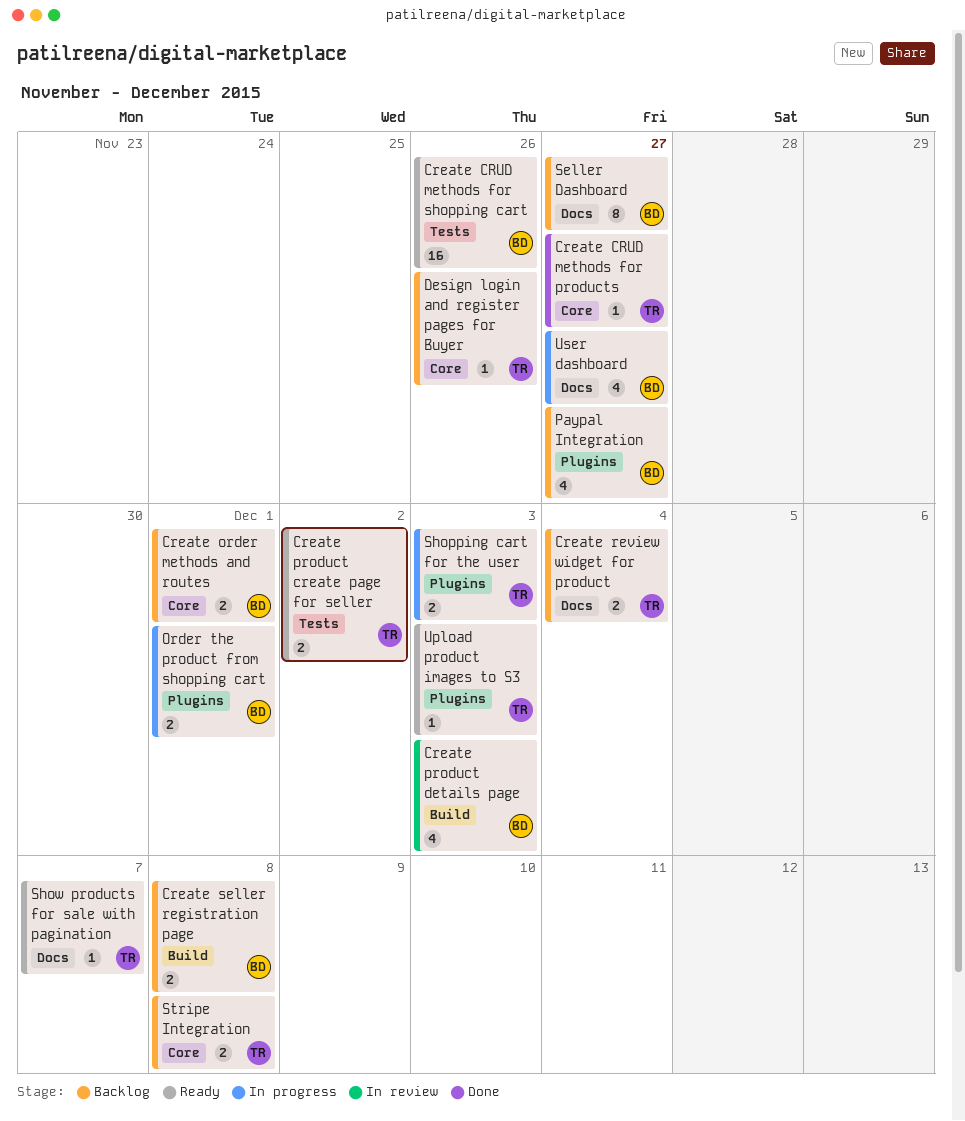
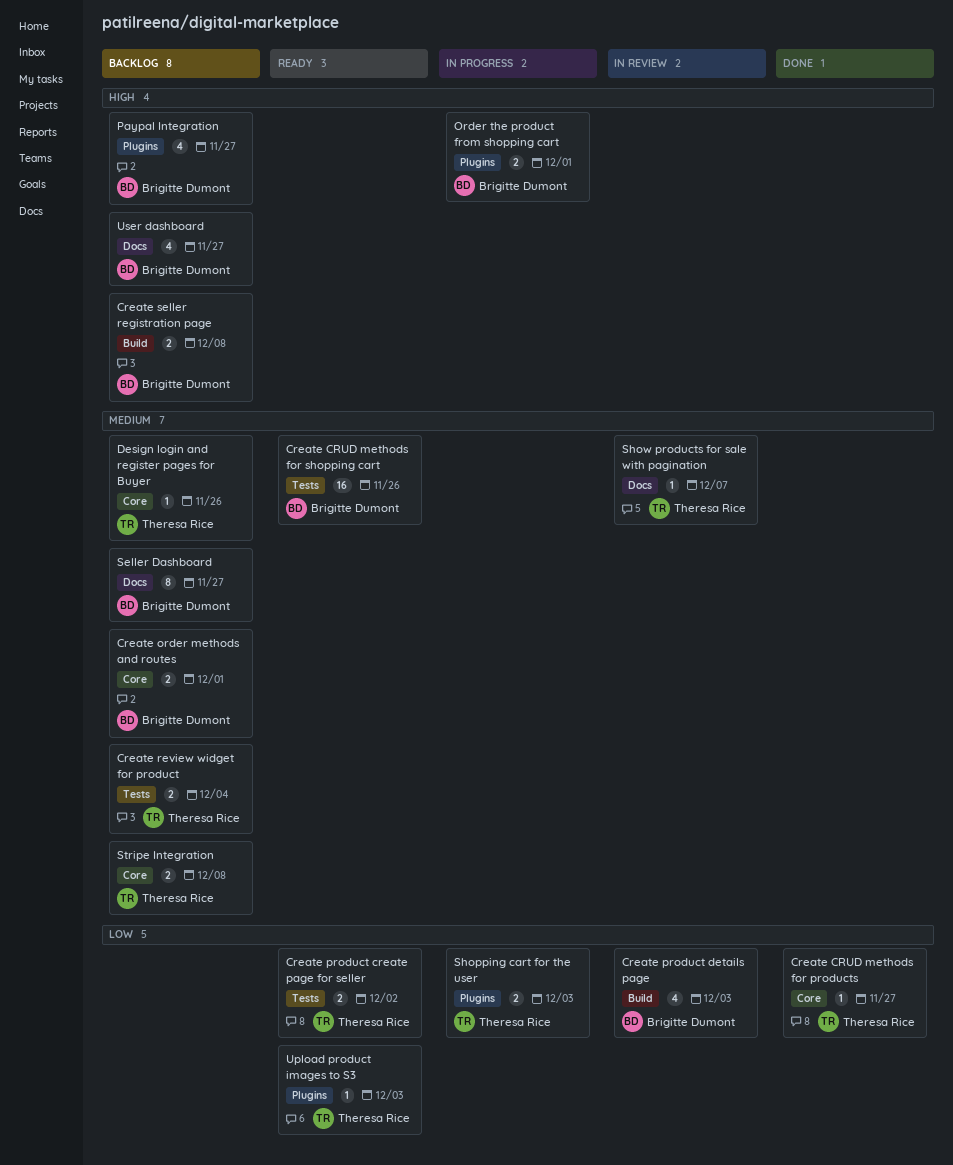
Create review widget for product, label: Docs -> Tests
Show products for sale with pagination, status: Ready -> In review
User dashboard, status: In progress -> Backlog

